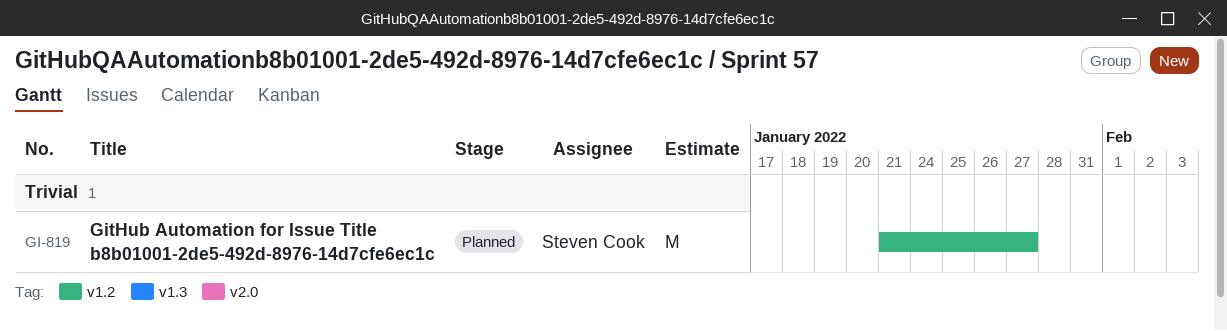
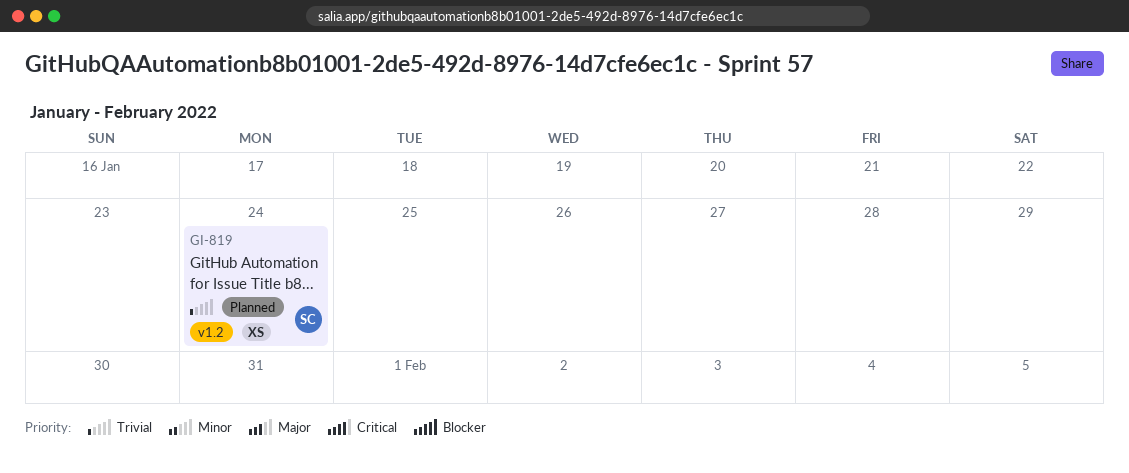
GI-819, estimate: M -> XS
GI-819, due: Jan 27 -> Jan 24

